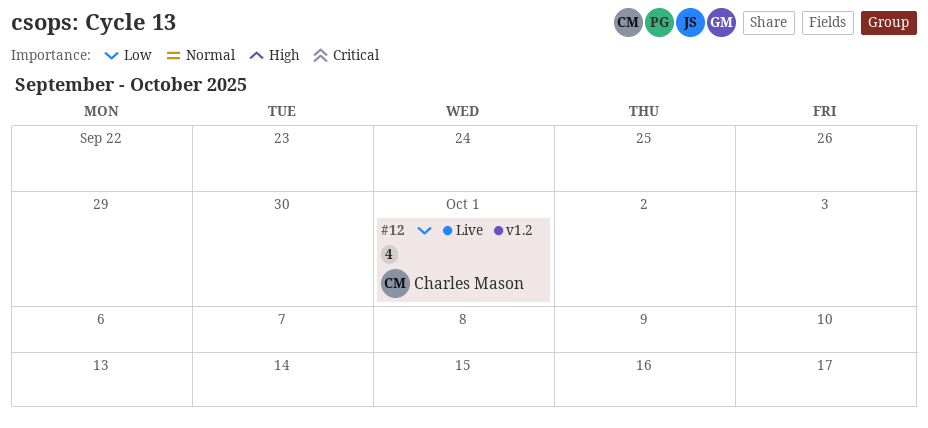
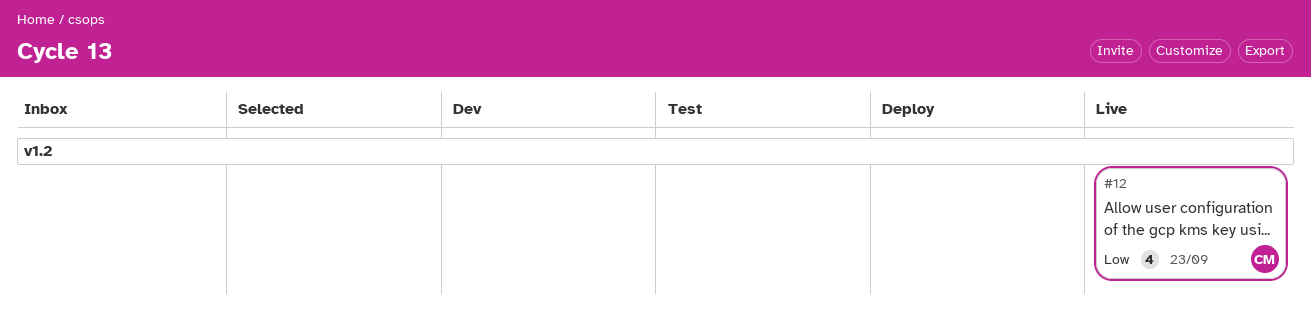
#12, due: Oct 1 -> Sep 23

